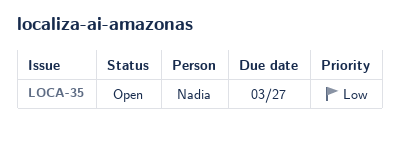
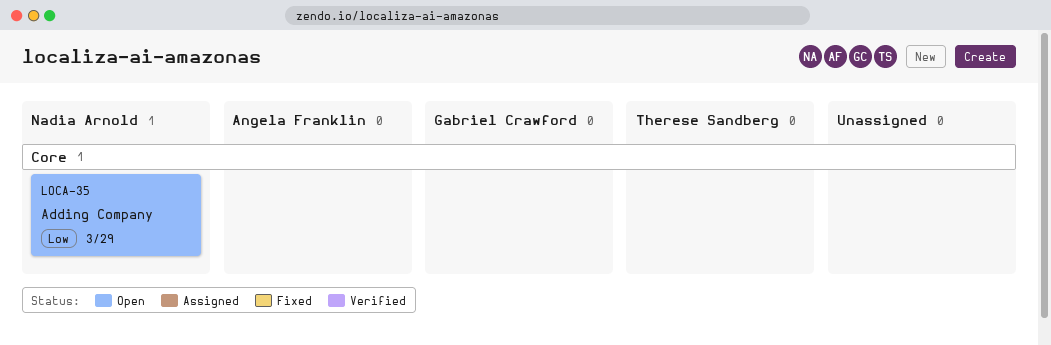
LOCA-35, due: Mar 27 -> Mar 29

